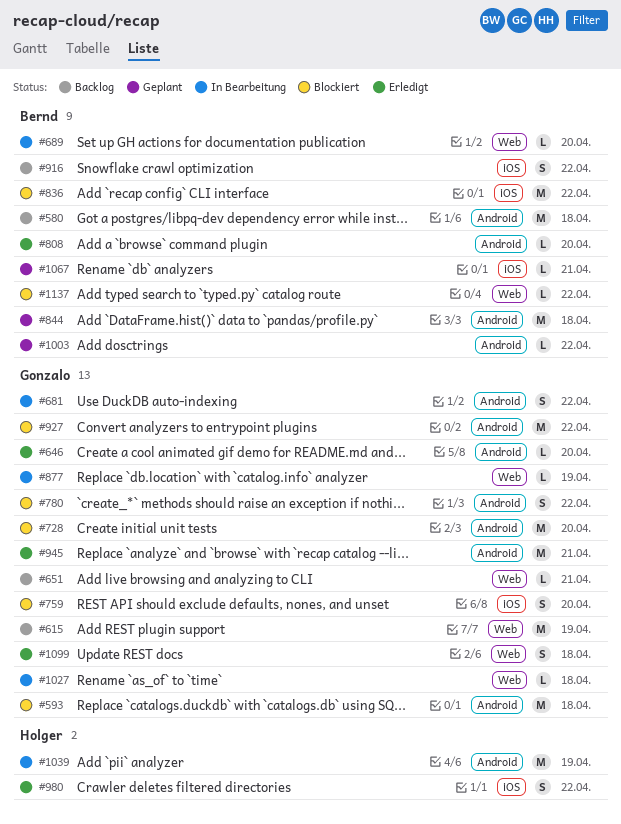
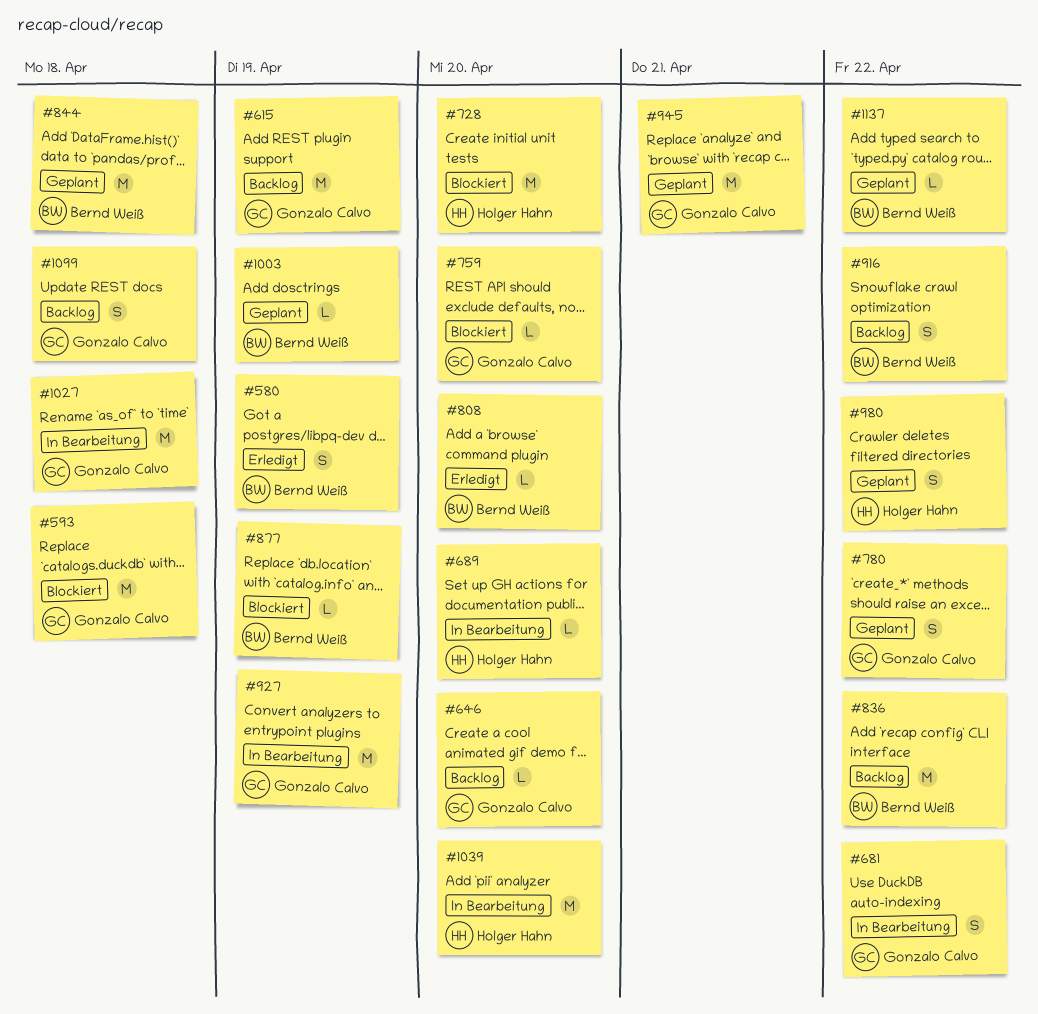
#580, status: Backlog -> Erledigt
#580, estimate: M -> S
#580, due: Apr 18 -> Apr 19
#646, status: Erledigt -> Backlog
#651: present -> none
#689, owner: Bernd Weiß -> Holger Hahn
#728, owner: Gonzalo Calvo -> Holger Hahn
#759, estimate: S -> L
#780, status: Blockiert -> Geplant
#836, status: Blockiert -> Backlog
#877, status: In Bearbeitung -> Blockiert
#877, owner: Gonzalo Calvo -> Bernd Weiß
#927, status: Blockiert -> In Bearbeitung
#927, due: Apr 22 -> Apr 19
#945, status: Erledigt -> Geplant
#980, status: Erledigt -> Geplant
#1003, due: Apr 22 -> Apr 19
#1027, estimate: L -> M
#1039, due: Apr 19 -> Apr 20
#1067: present -> none
#1099, status: Erledigt -> Backlog
#1137, status: Blockiert -> Geplant

